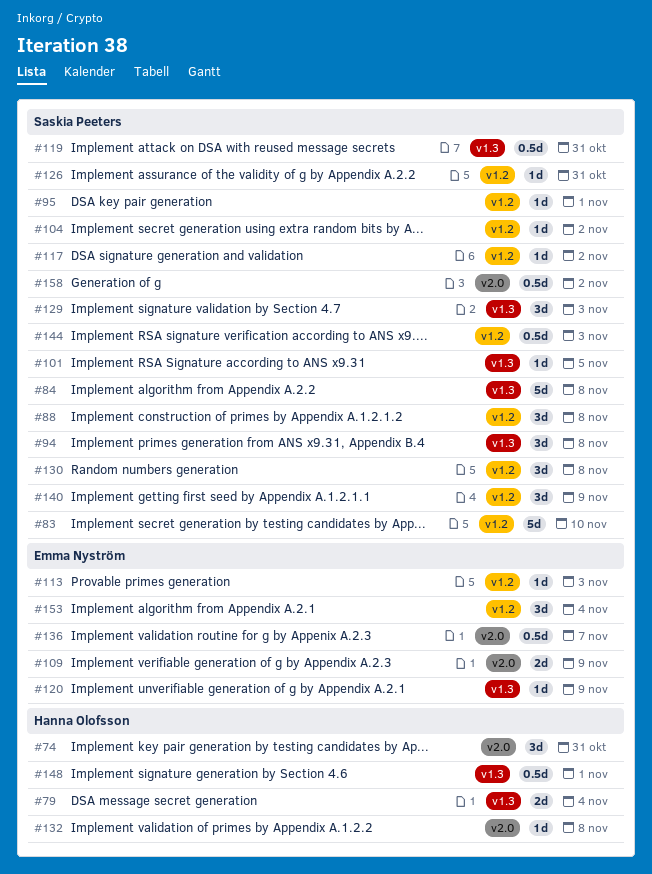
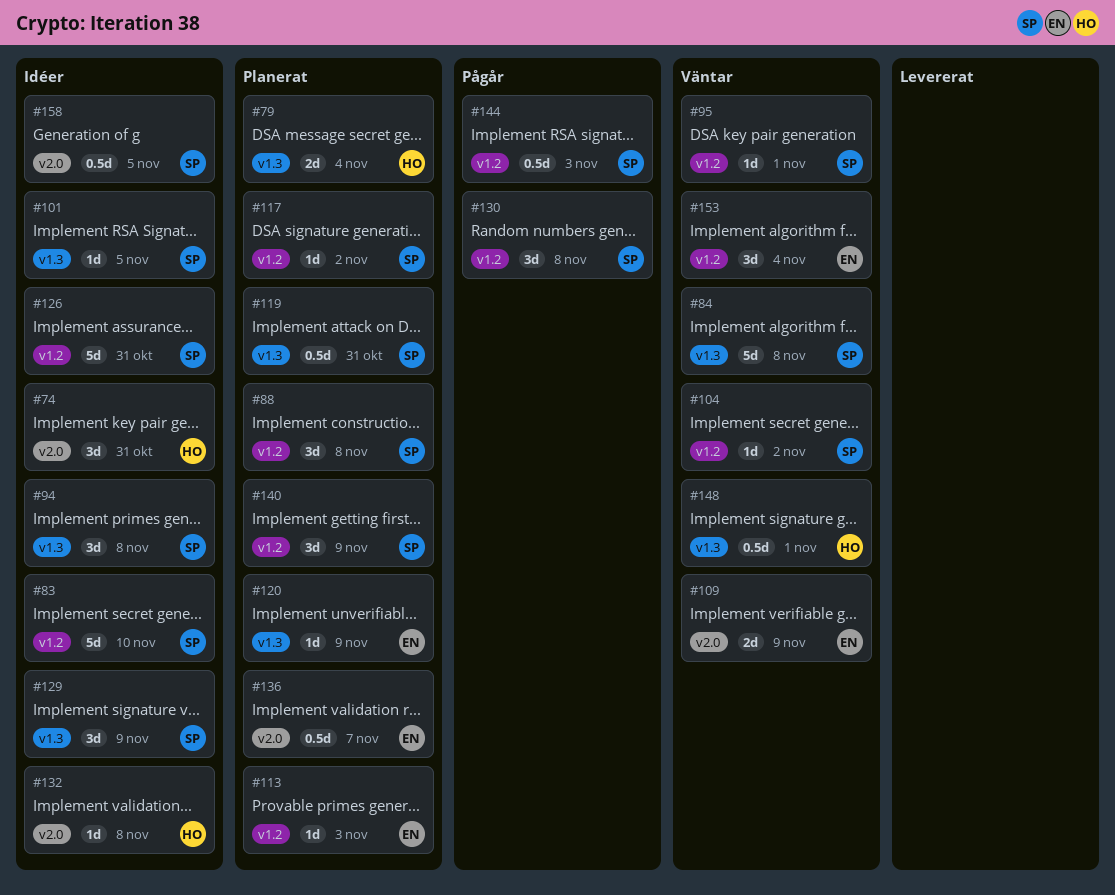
#126, estimate: 1d -> 5d
#129, due: Nov 3 -> Nov 9
#158, due: Nov 2 -> Nov 5

